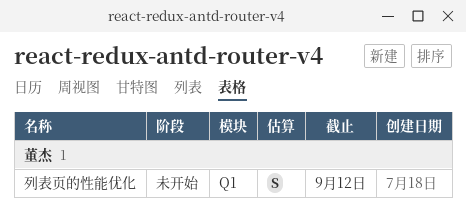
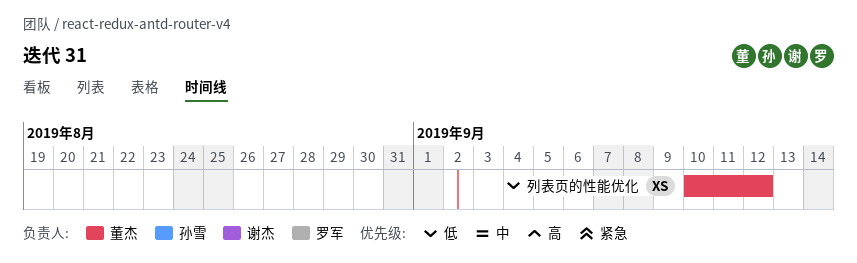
列表页的性能优化, estimate: S -> XS

